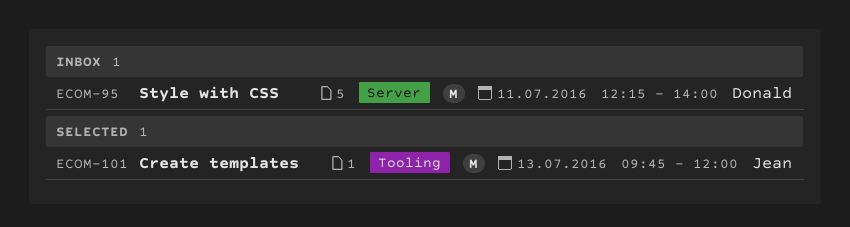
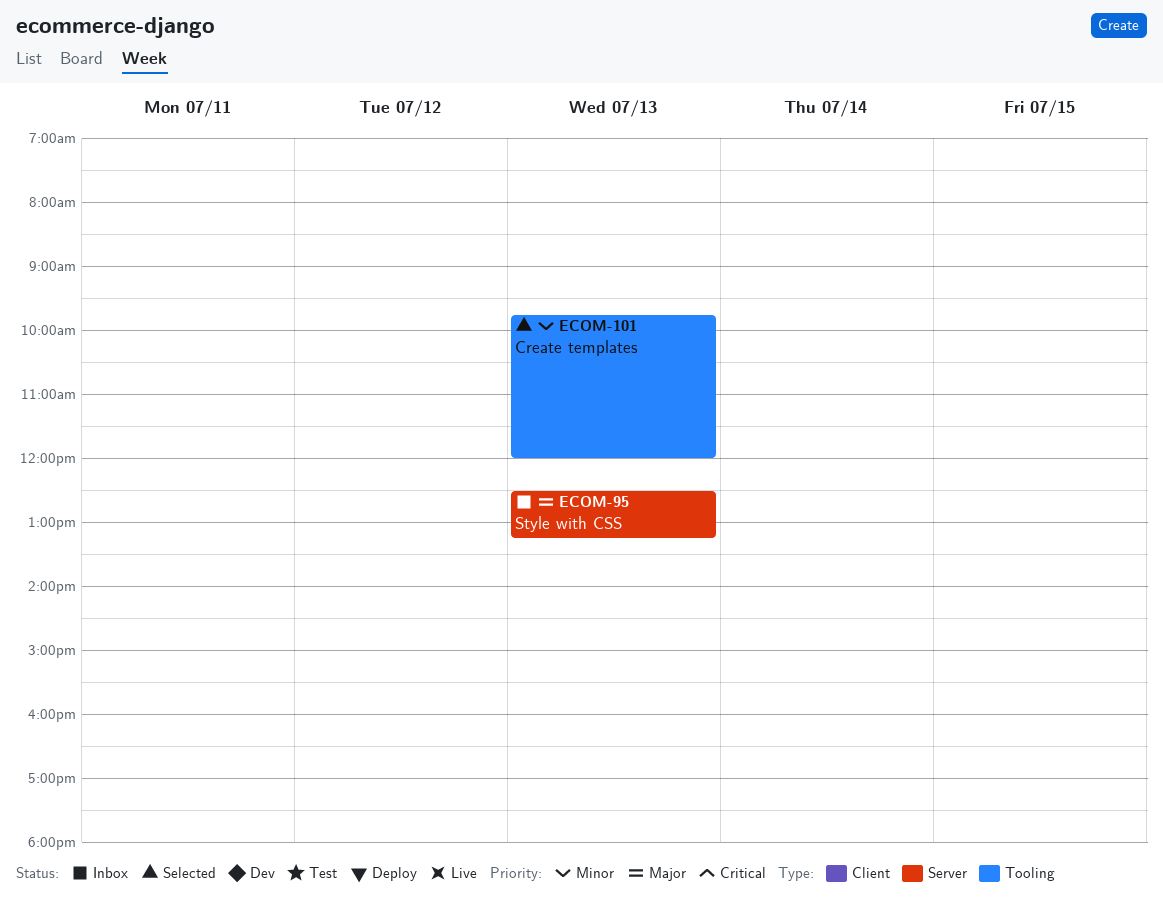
ECOM-95, day: Jul 11 -> Jul 13
ECOM-95, begins: 12:15 -> 12:30
ECOM-95, ends: 14:00 -> 13:15

